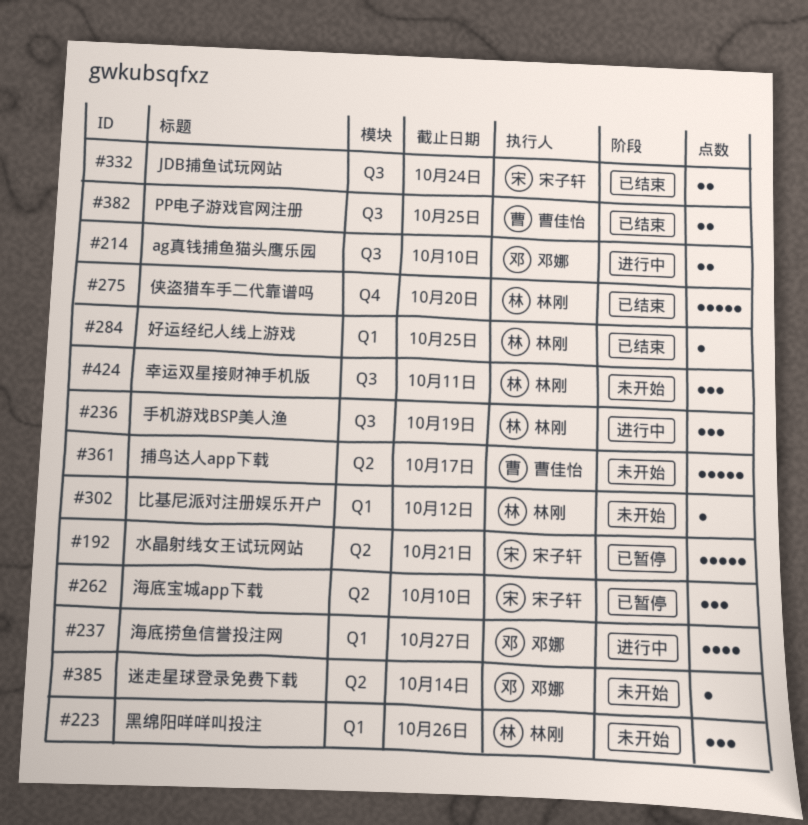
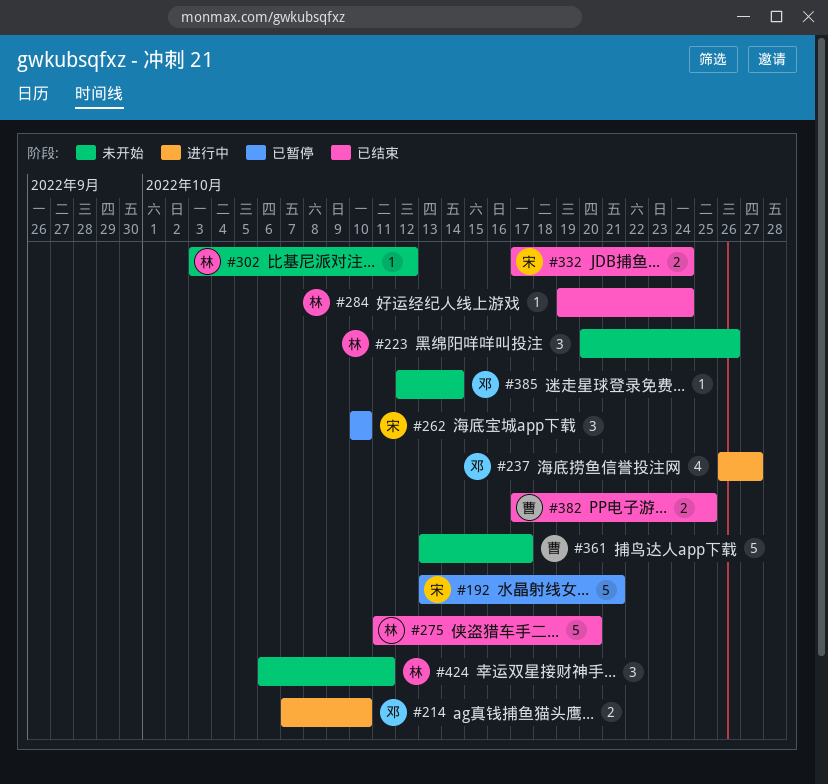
#236: present -> none
#284, due: Oct 25 -> Oct 24

